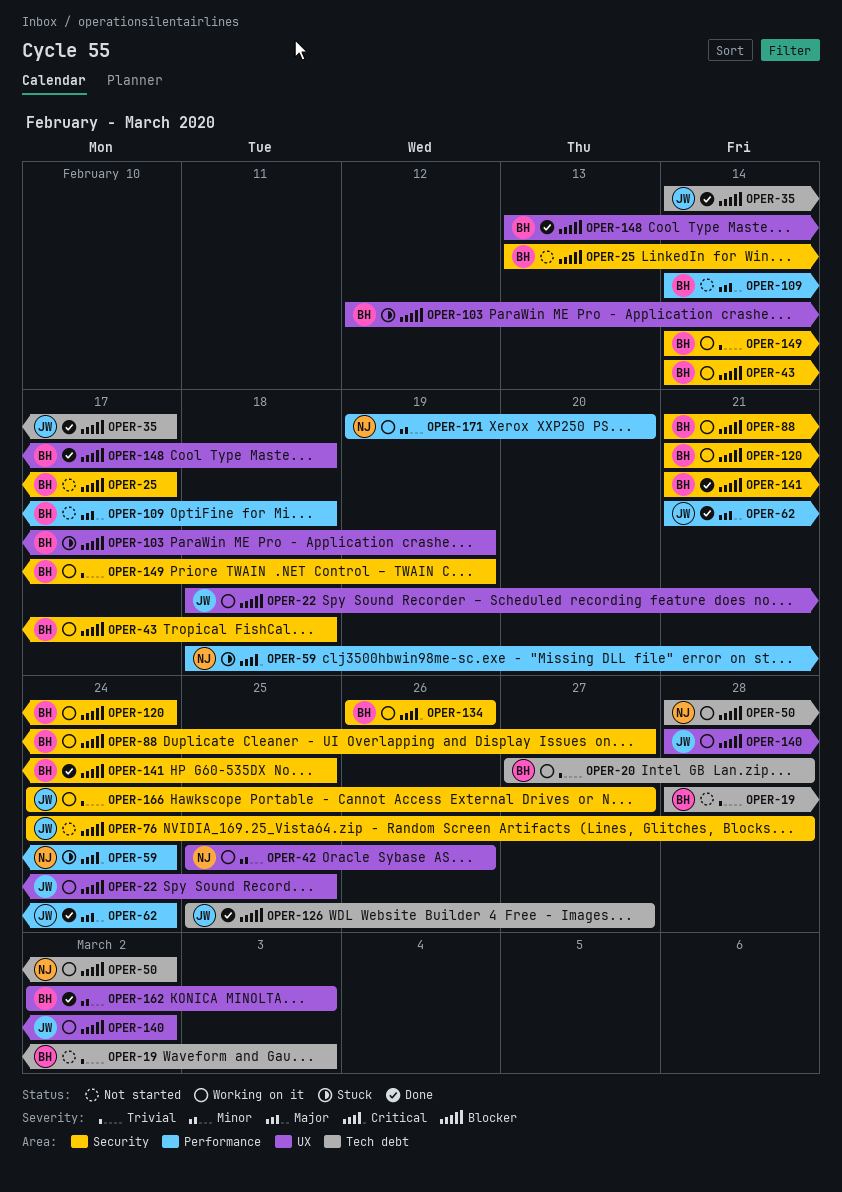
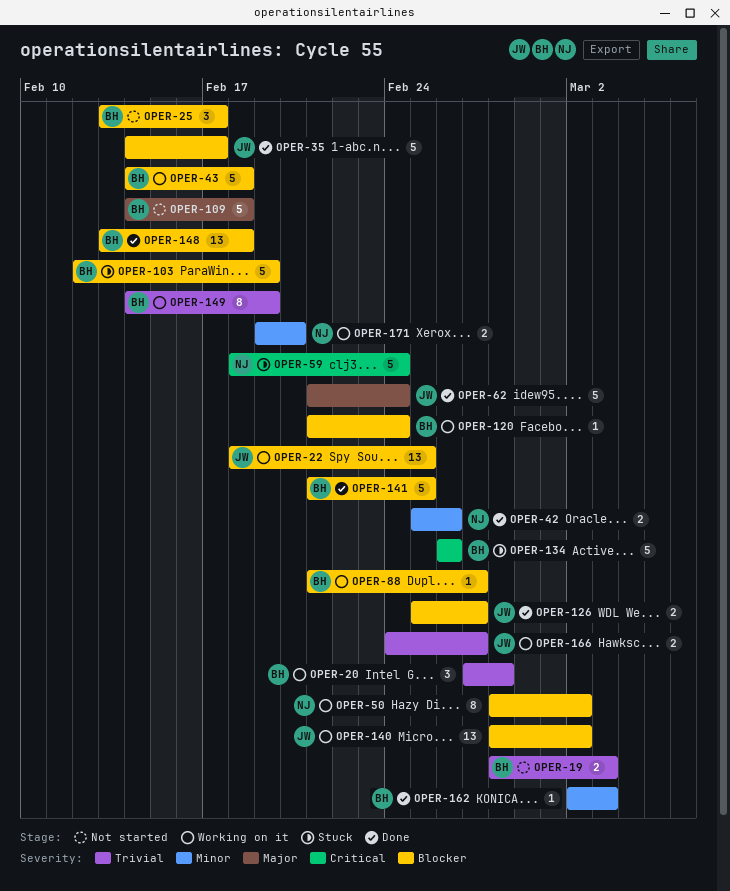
OPER-42, status: Working on it -> Done
OPER-76: present -> none
OPER-134, status: Working on it -> Stuck

